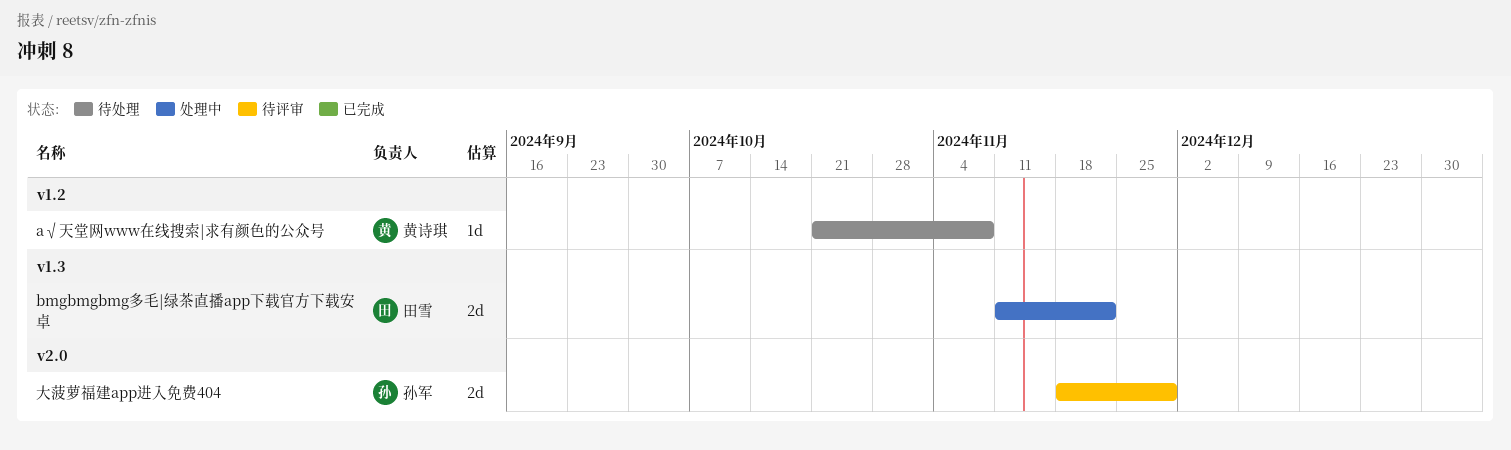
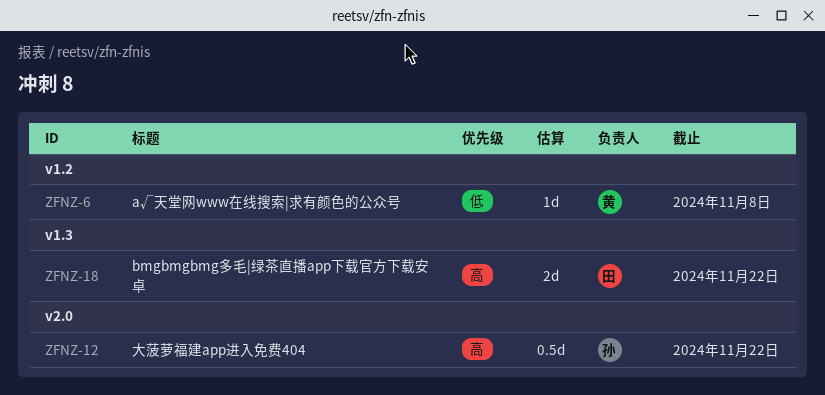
大菠萝福建app进入免费404, estimate: 2d -> 0.5d
大菠萝福建app进入免费404, due: Nov 29 -> Nov 22

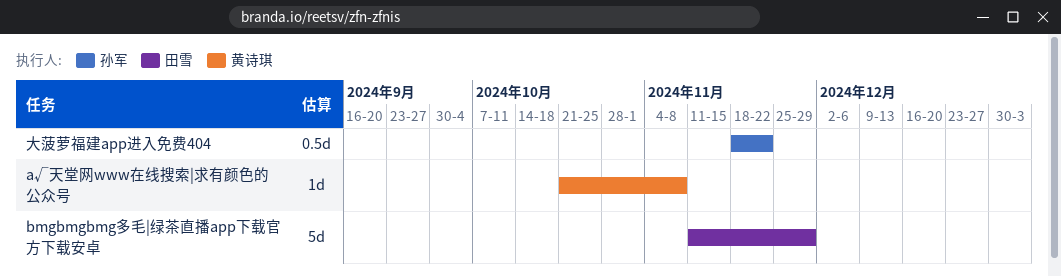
bmgbmgbmg多毛|绿茶直播app下载官方下载安卓, estimate: 2d -> 5d
bmgbmgbmg多毛|绿茶直播app下载官方下载安卓, due: Nov 22 -> Nov 29

